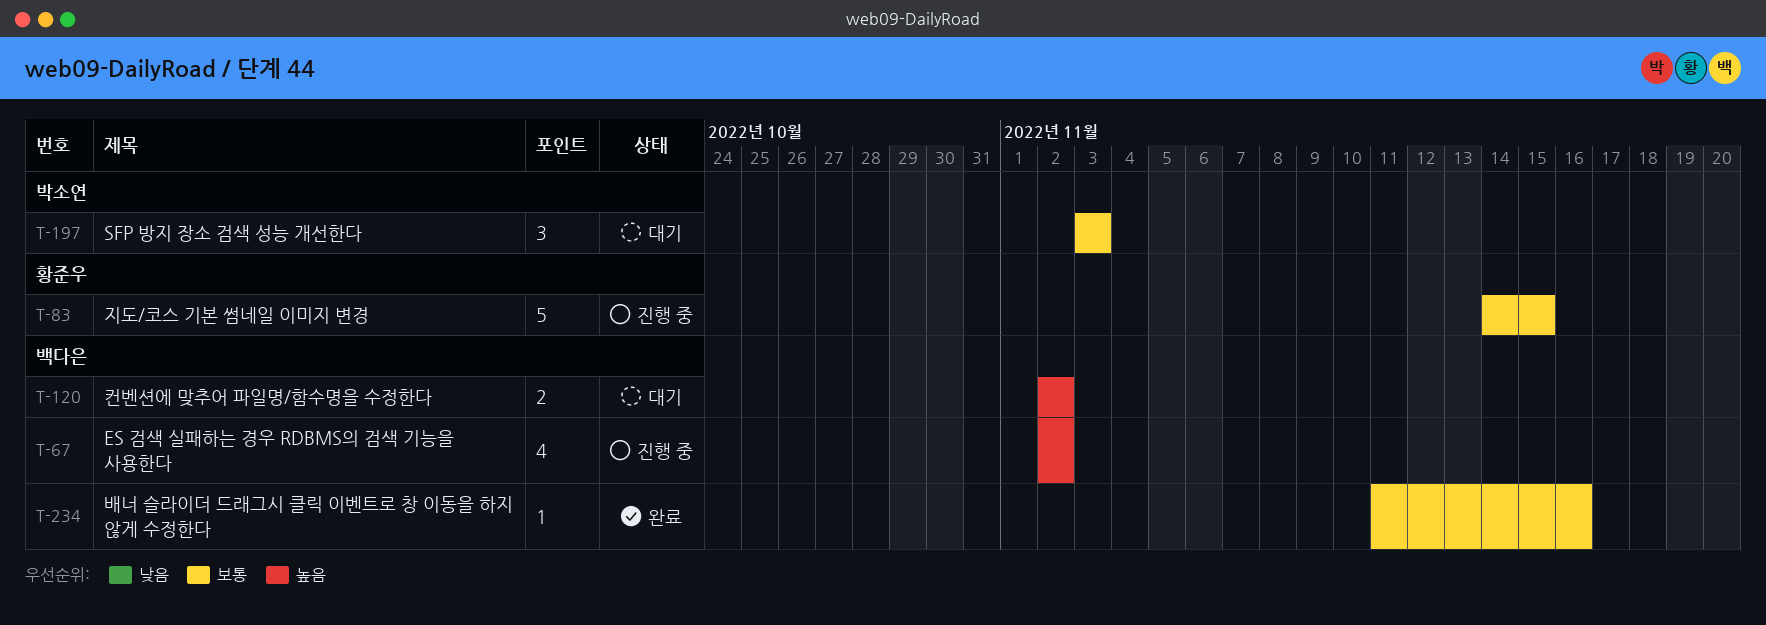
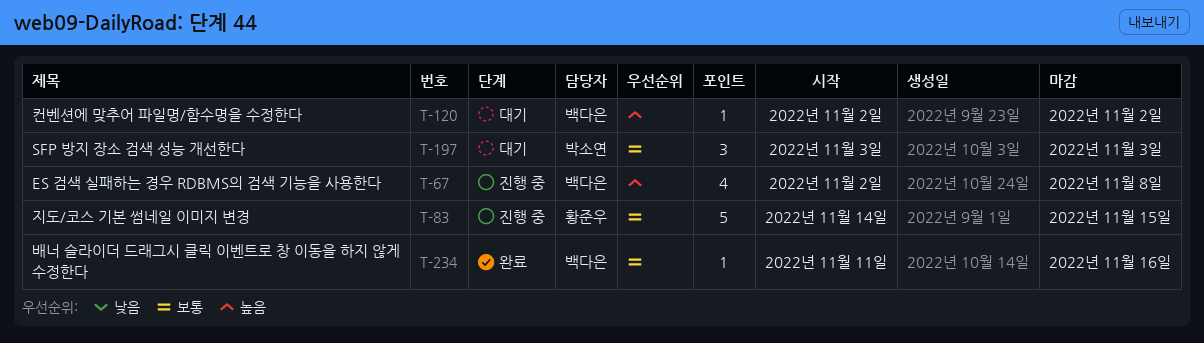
T-67, due: Nov 2 -> Nov 8
T-120, estimate: 2 -> 1

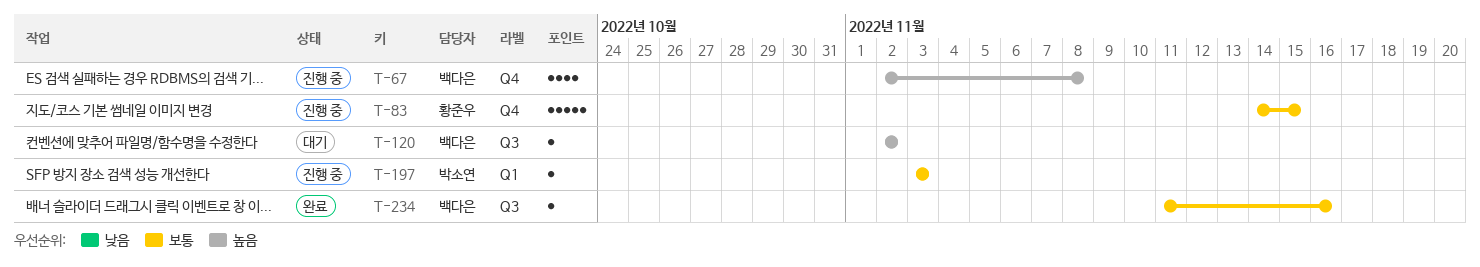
T-197, status: 대기 -> 진행 중
T-197, estimate: 3 -> 1

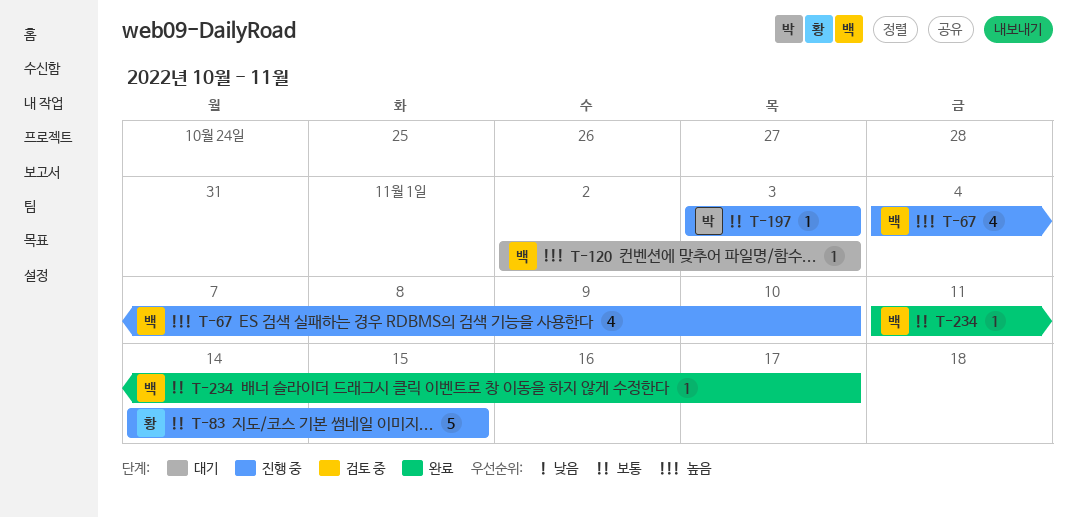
T-67, start: Nov 2 -> Nov 4
T-67, due: Nov 8 -> Nov 10
T-120, due: Nov 2 -> Nov 3
T-234, due: Nov 16 -> Nov 17

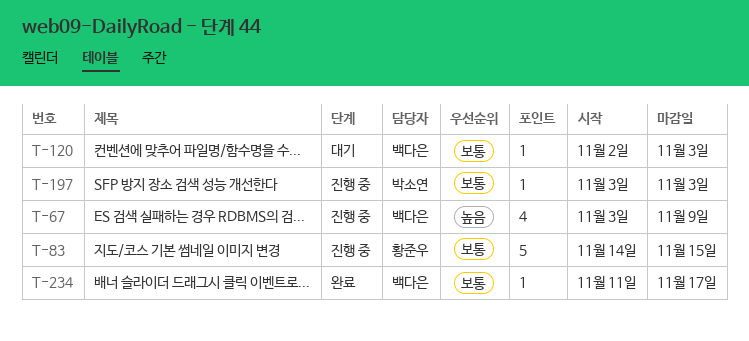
T-67, start: Nov 4 -> Nov 3
T-67, due: Nov 10 -> Nov 9
T-120, priority: 높음 -> 보통

